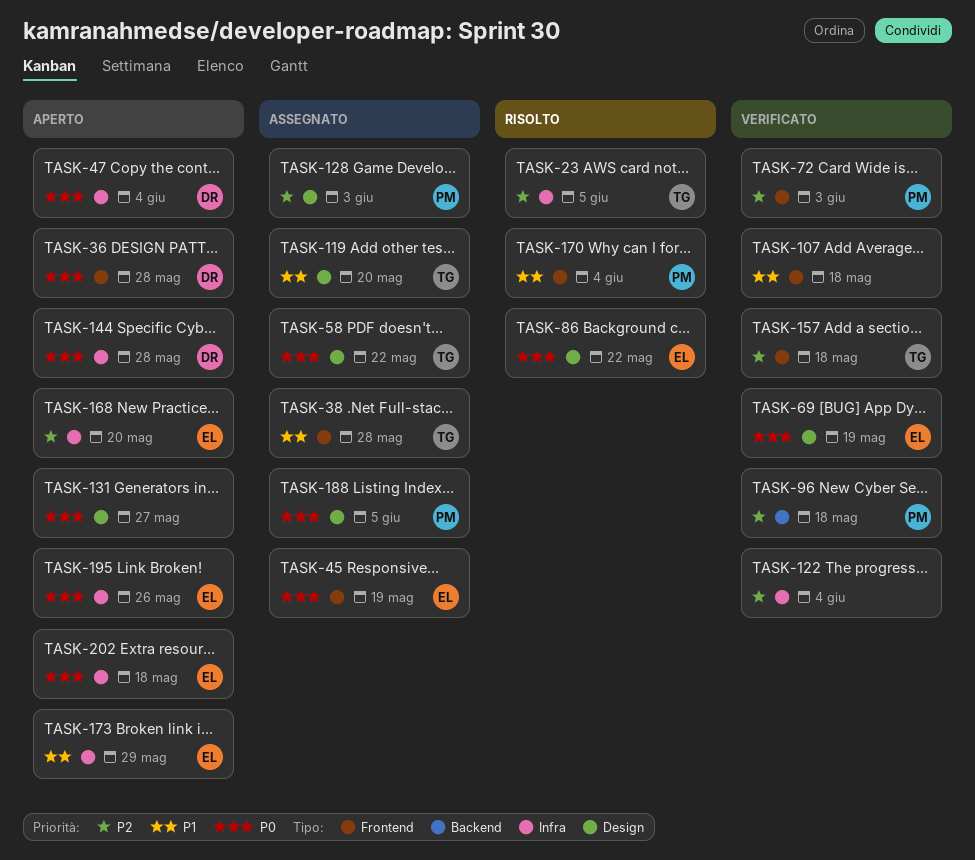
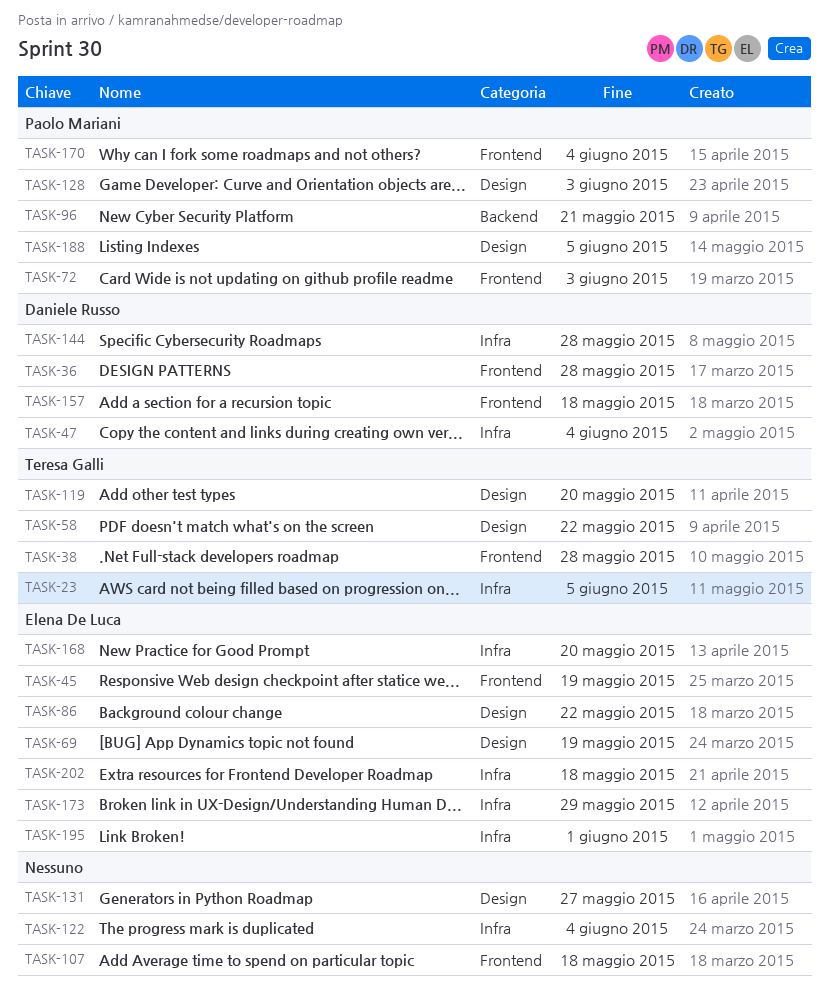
TASK-96, due: May 18 -> May 21
TASK-157, owner: Teresa Galli -> Daniele Russo
TASK-195, due: May 26 -> Jun 1

